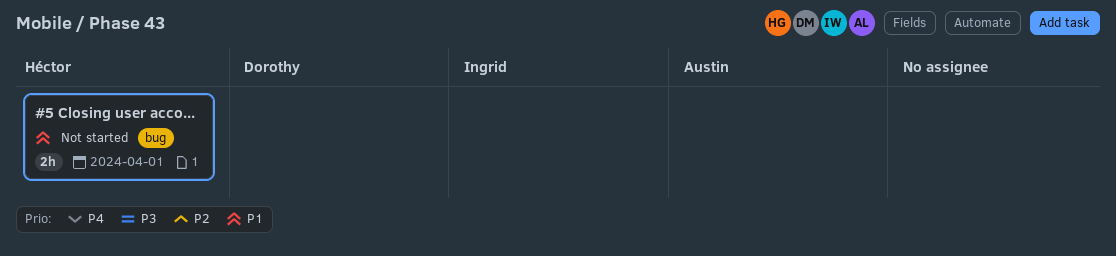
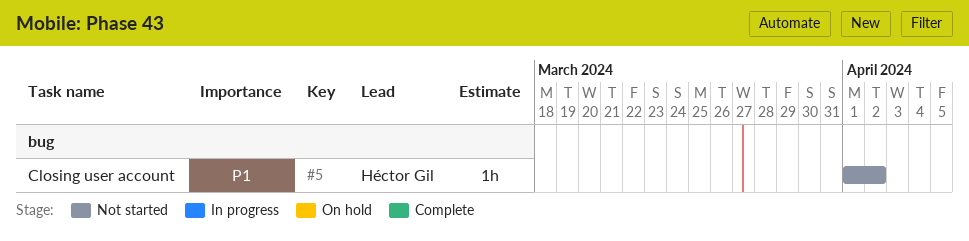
#5, estimate: 2h -> 1h
#5, due: Apr 1 -> Apr 2

